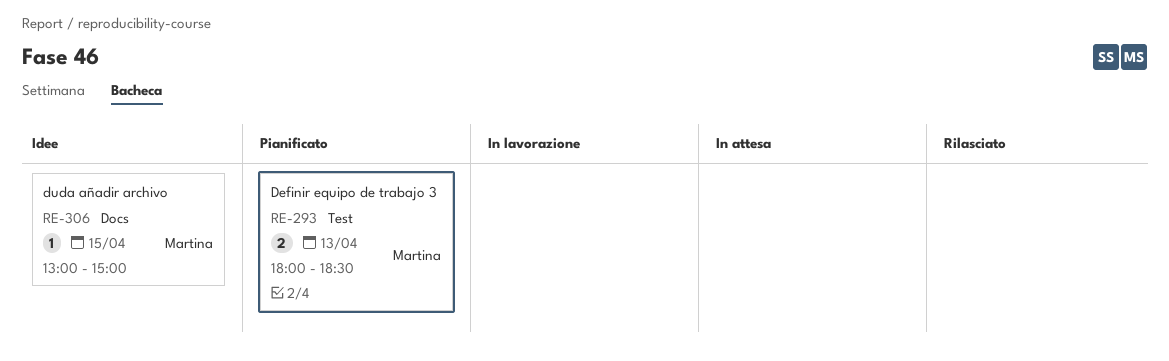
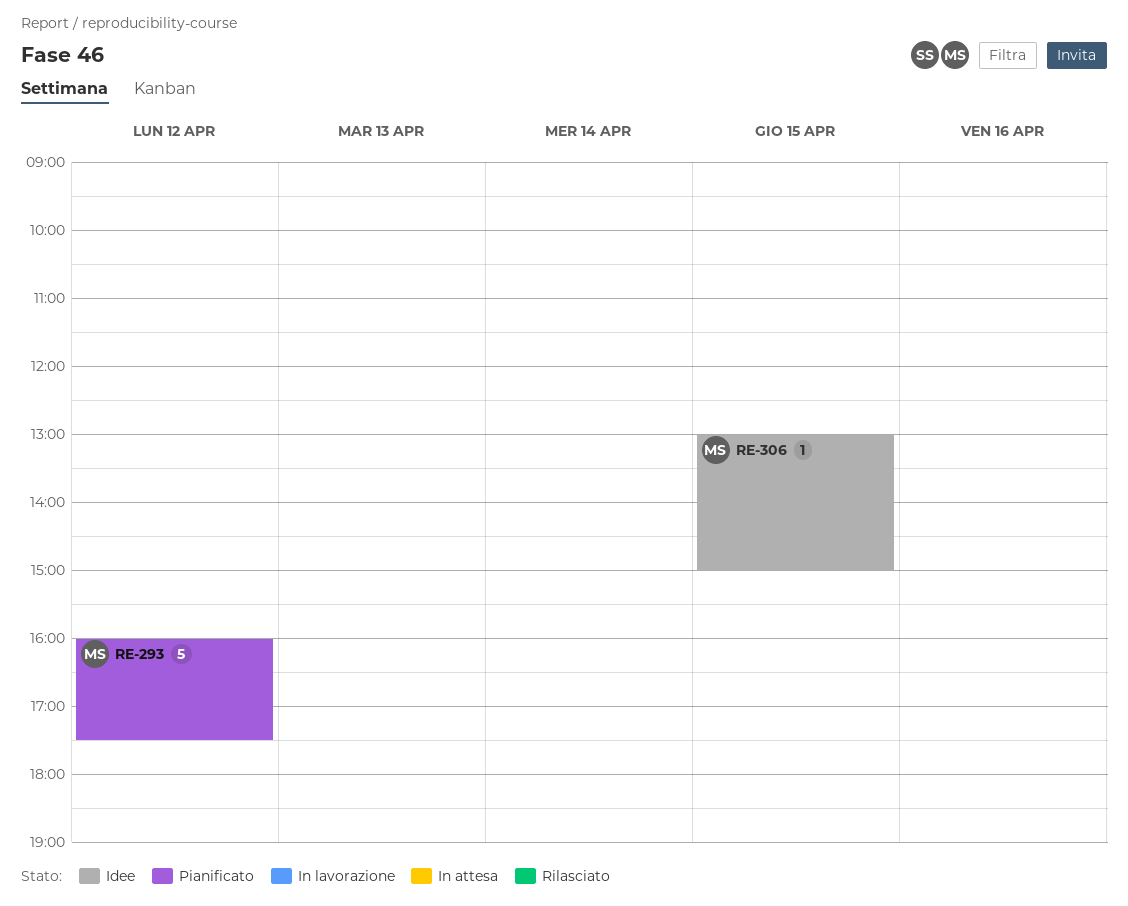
RE-293, estimate: 2 -> 5
RE-293, day: Apr 13 -> Apr 12
RE-293, begins: 18:00 -> 16:00
RE-293, ends: 18:30 -> 17:30

